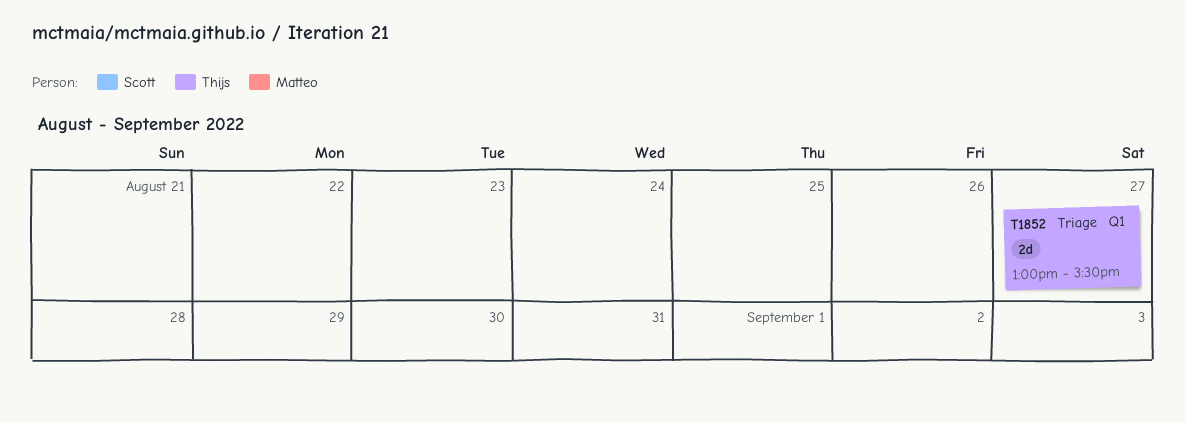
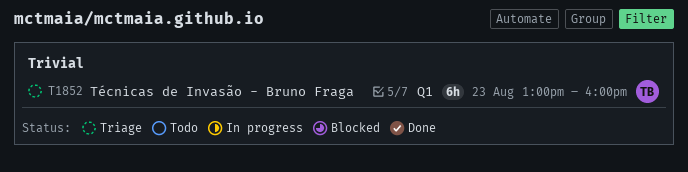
T1852, estimate: 2d -> 6h
T1852, day: Aug 27 -> Aug 23
T1852, ends: 15:30 -> 16:00

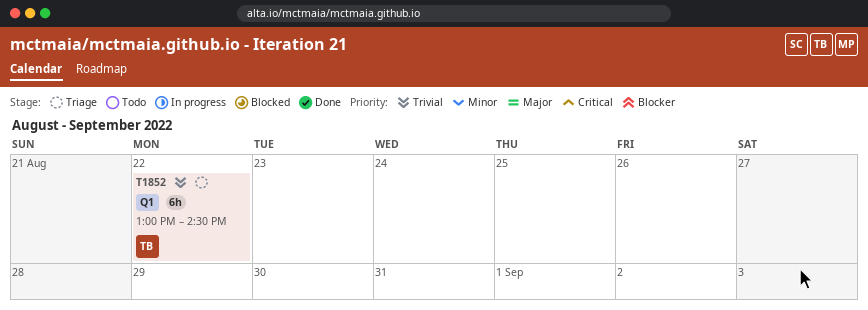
T1852, day: Aug 23 -> Aug 22
T1852, ends: 16:00 -> 14:30

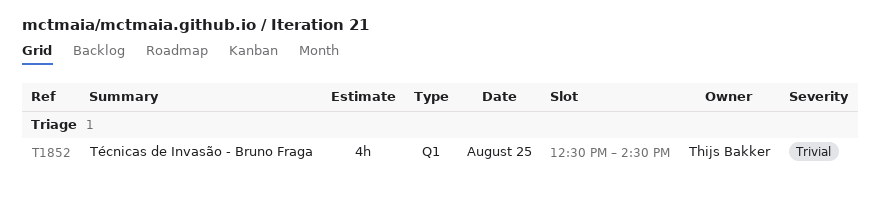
T1852, estimate: 6h -> 4h
T1852, day: Aug 22 -> Aug 25
T1852, begins: 13:00 -> 12:30

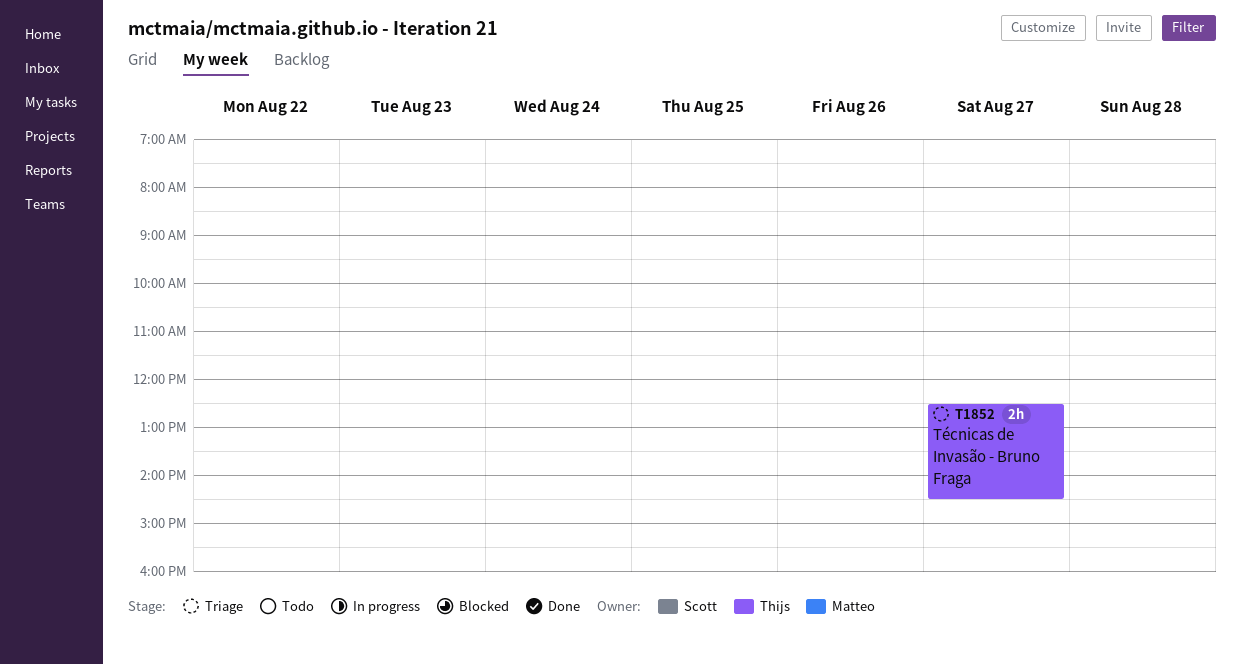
T1852, estimate: 4h -> 2h
T1852, day: Aug 25 -> Aug 27

